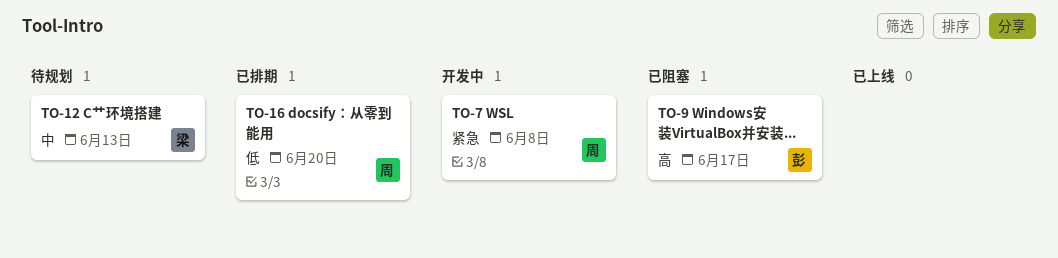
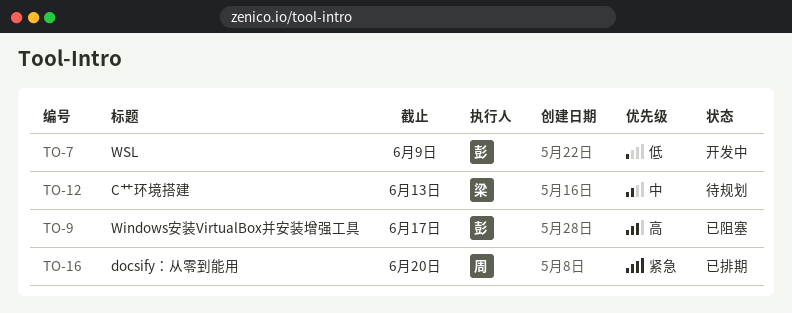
TO-7, owner: 周 -> 彭
TO-7, priority: 紧急 -> 低
TO-7, due: Jun 8 -> Jun 9
TO-16, priority: 低 -> 紧急

